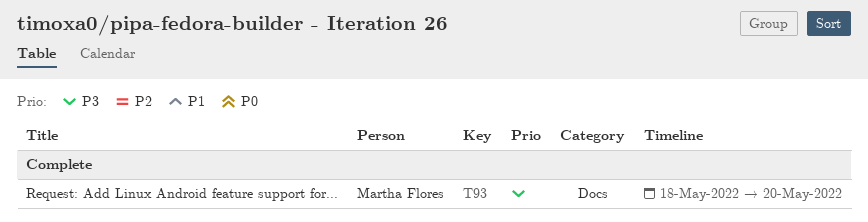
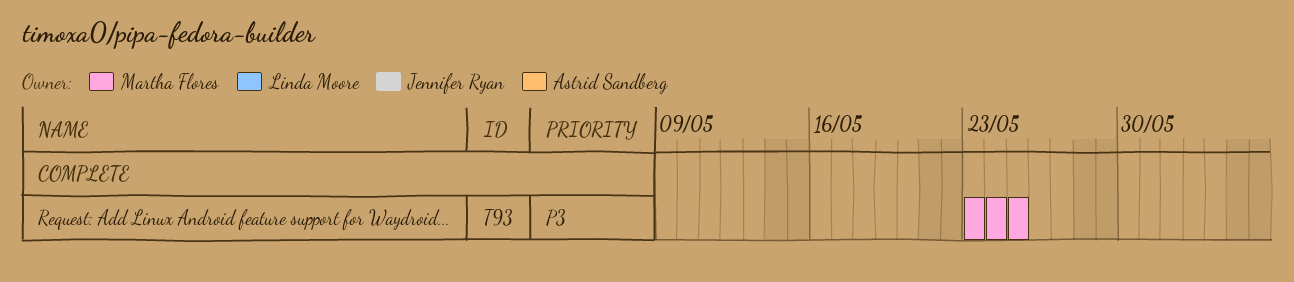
T93, start: May 18 -> May 23
T93, due: May 20 -> May 25

